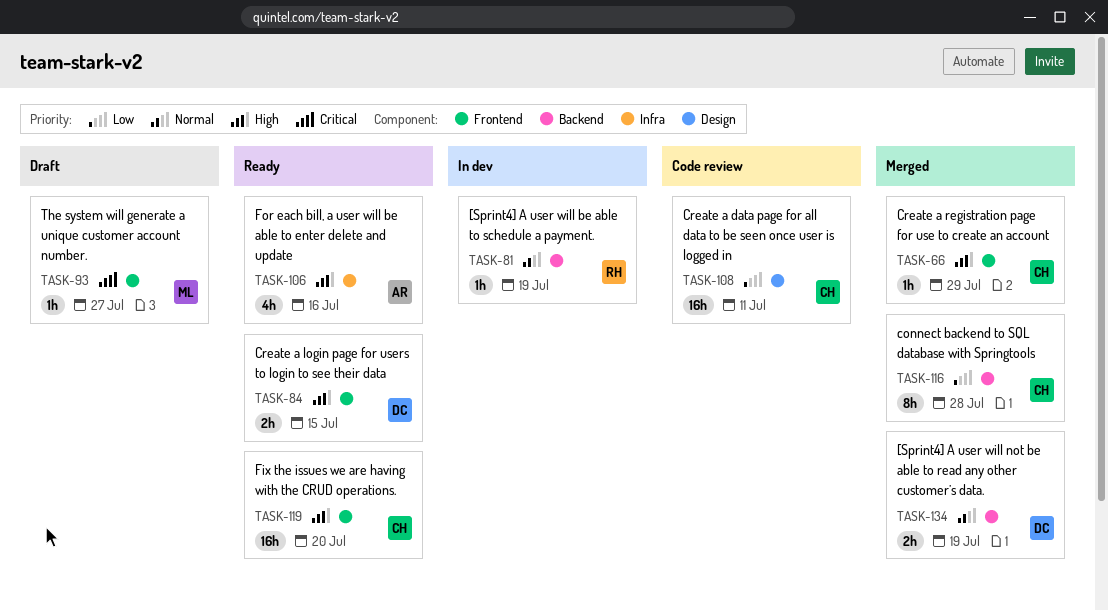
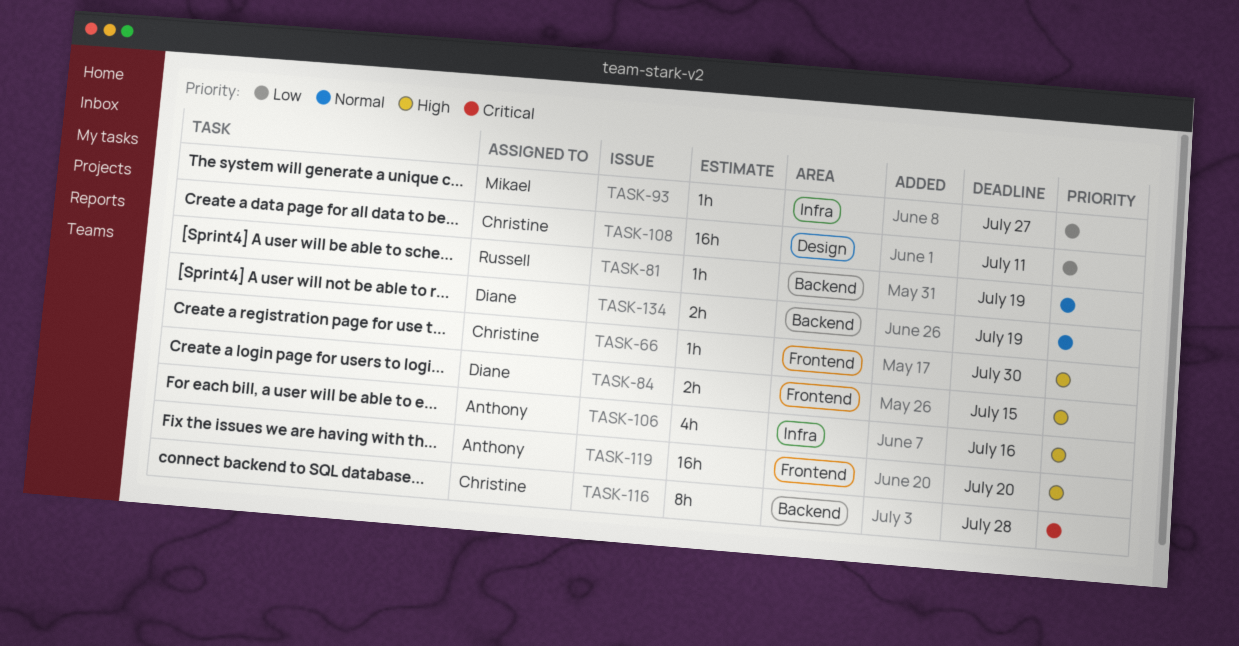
TASK-66, due: Jul 29 -> Jul 30
TASK-93, priority: Critical -> Low
TASK-93, label: Frontend -> Infra
TASK-116, priority: Low -> Critical
TASK-119, owner: Christine -> Anthony

